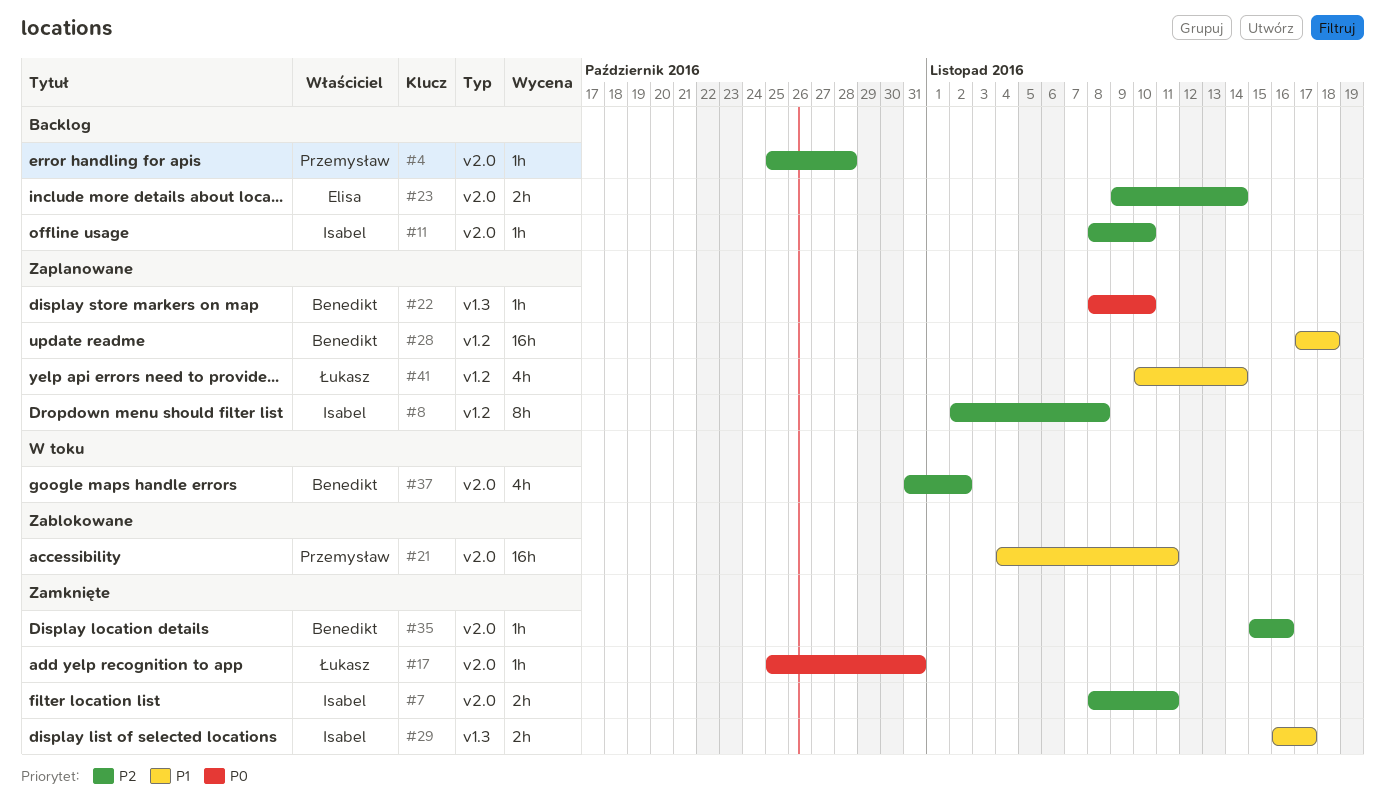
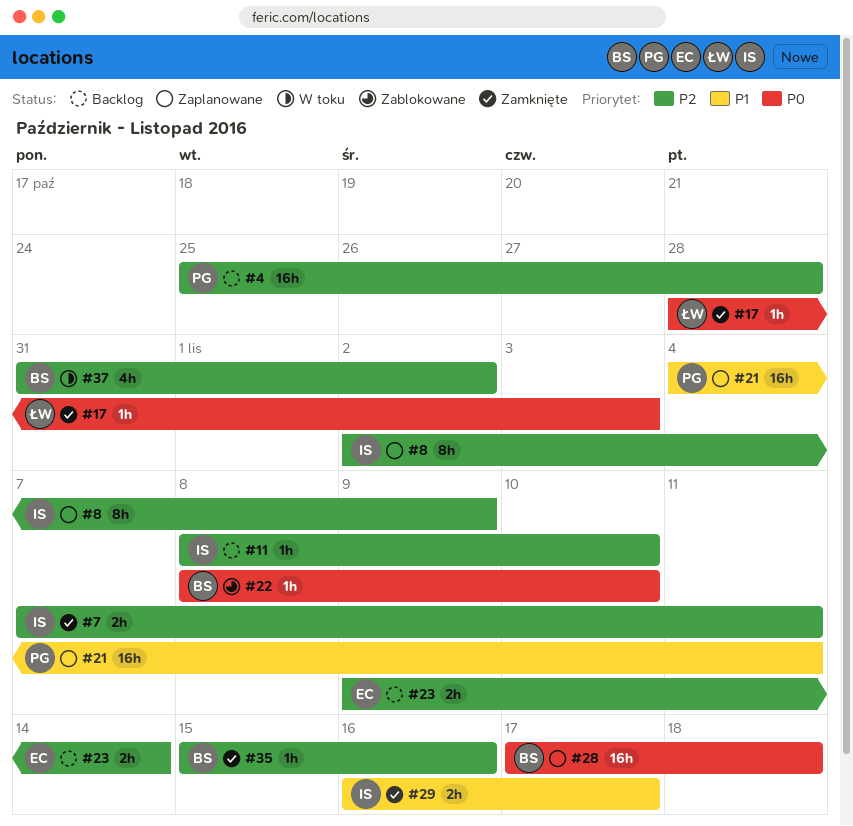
#4, estimate: 1h -> 16h
#7, start: Nov 8 -> Nov 7
#8, due: Nov 8 -> Nov 9
#17, start: Oct 25 -> Oct 28
#17, due: Oct 31 -> Nov 3
#21, status: Zablokowane -> Zaplanowane
#22, status: Zaplanowane -> Zablokowane
#28, priority: P1 -> P0
#41: present -> none

